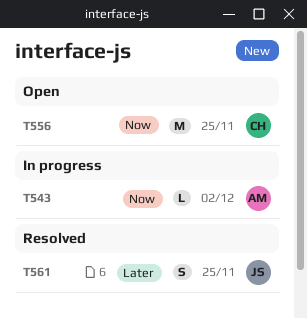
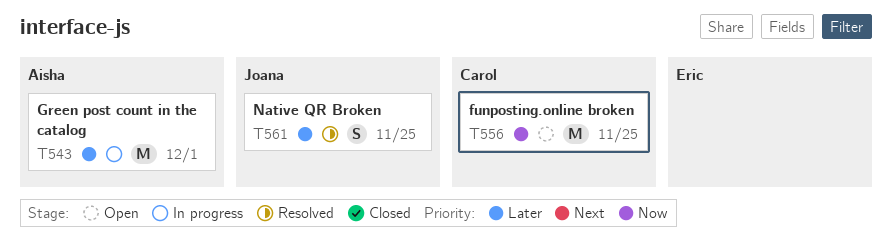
T543, priority: Now -> Later
T543, estimate: L -> M
T543, due: Dec 2 -> Dec 1

